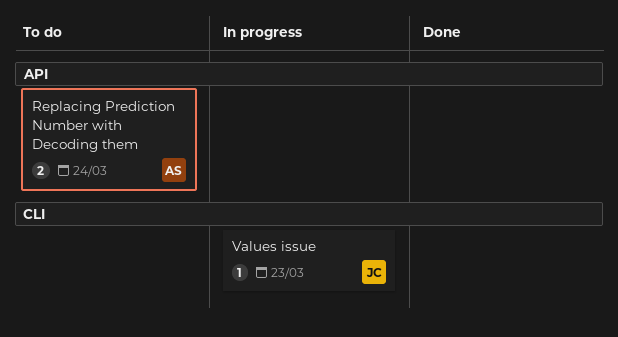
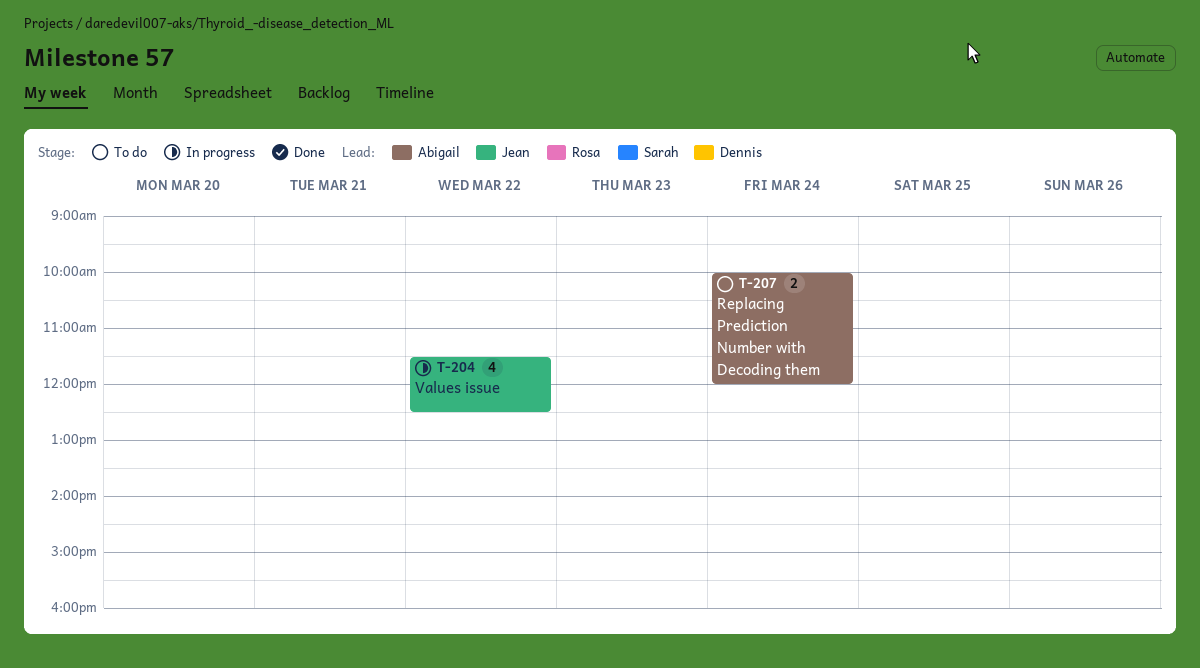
Values issue, estimate: 1 -> 4
Values issue, day: Mar 23 -> Mar 22

